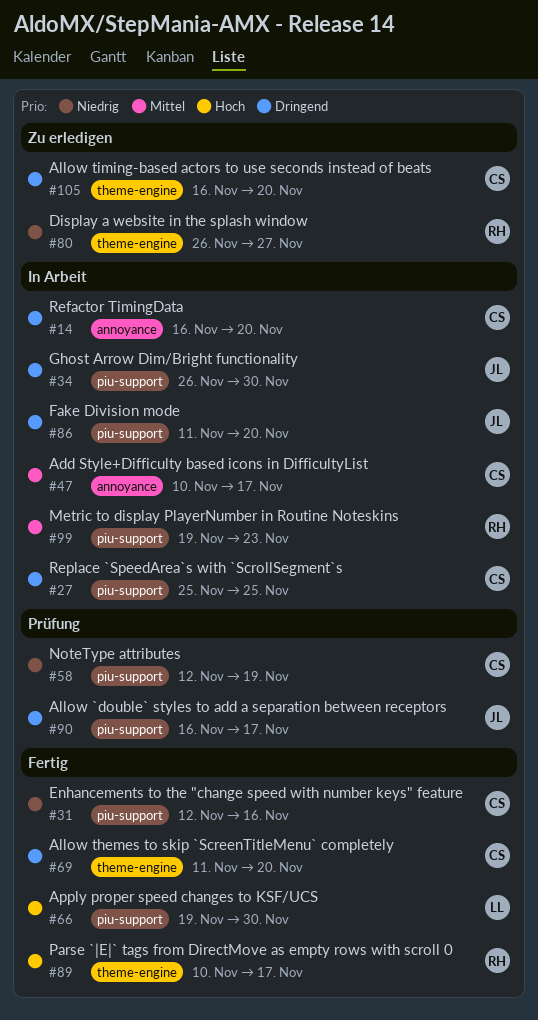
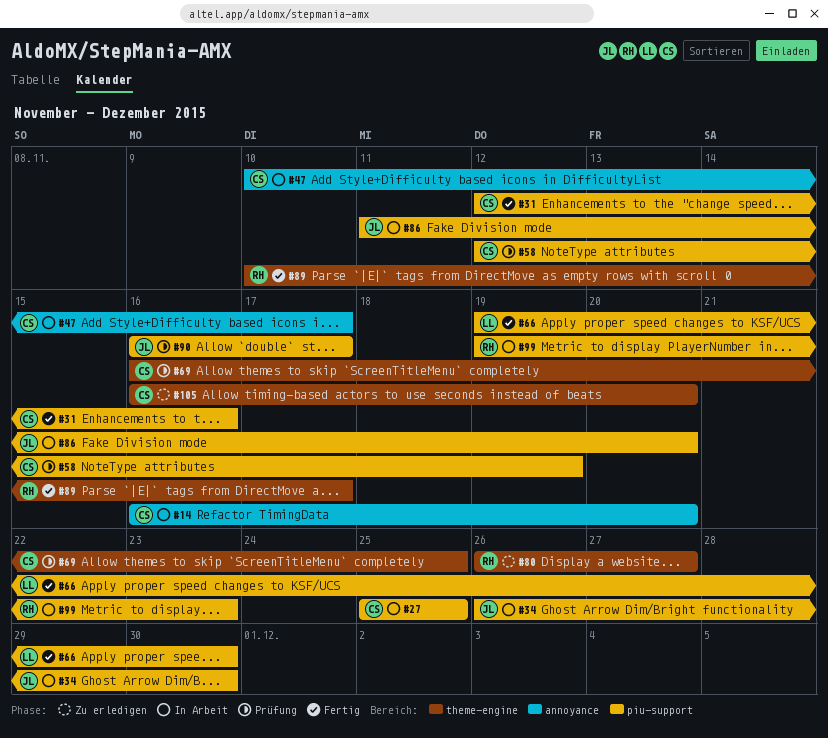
#69, status: Fertig -> Prüfung
#69, start: Nov 11 -> Nov 16
#69, due: Nov 20 -> Nov 25

